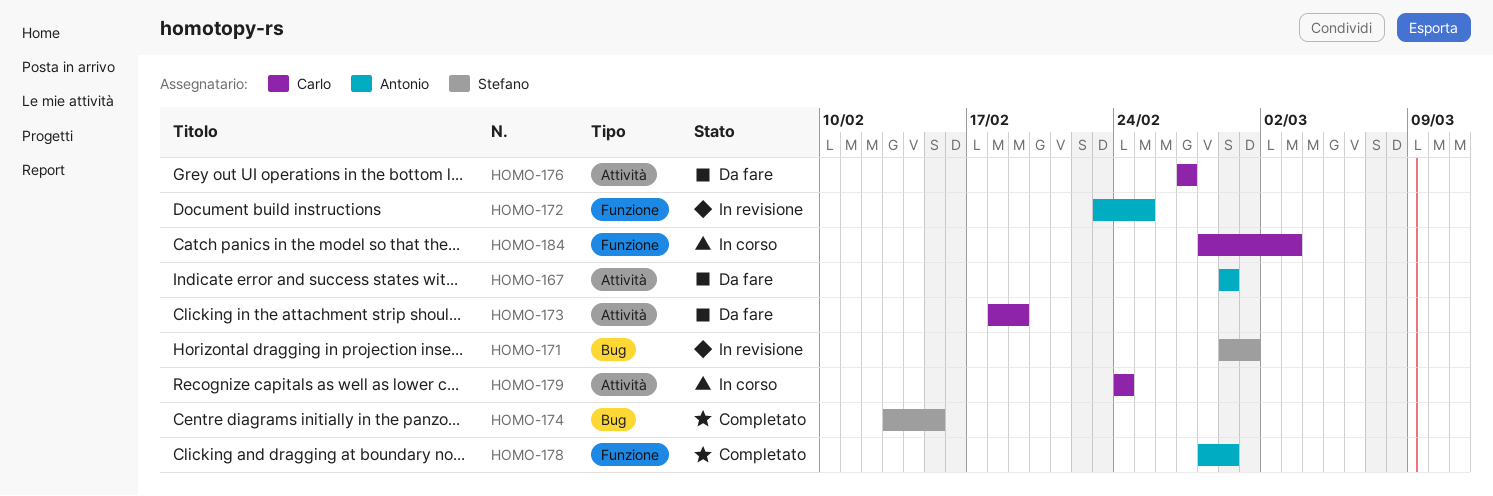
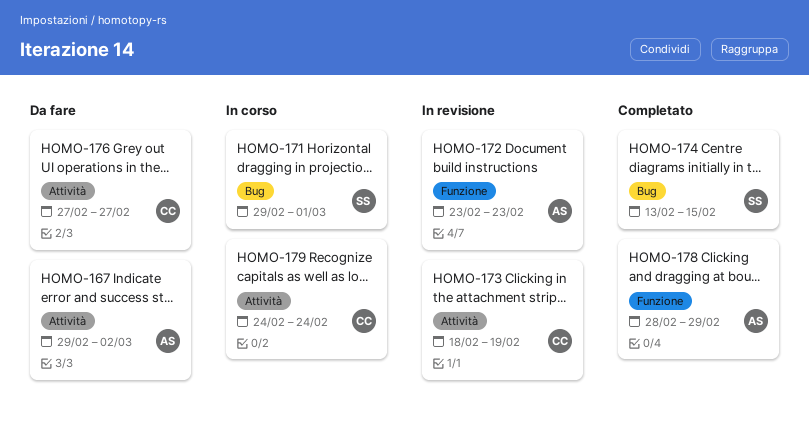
HOMO-167, due: Feb 29 -> Mar 2
HOMO-171, status: In revisione -> In corso
HOMO-172, due: Feb 25 -> Feb 23
HOMO-173, status: Da fare -> In revisione
HOMO-184: present -> none

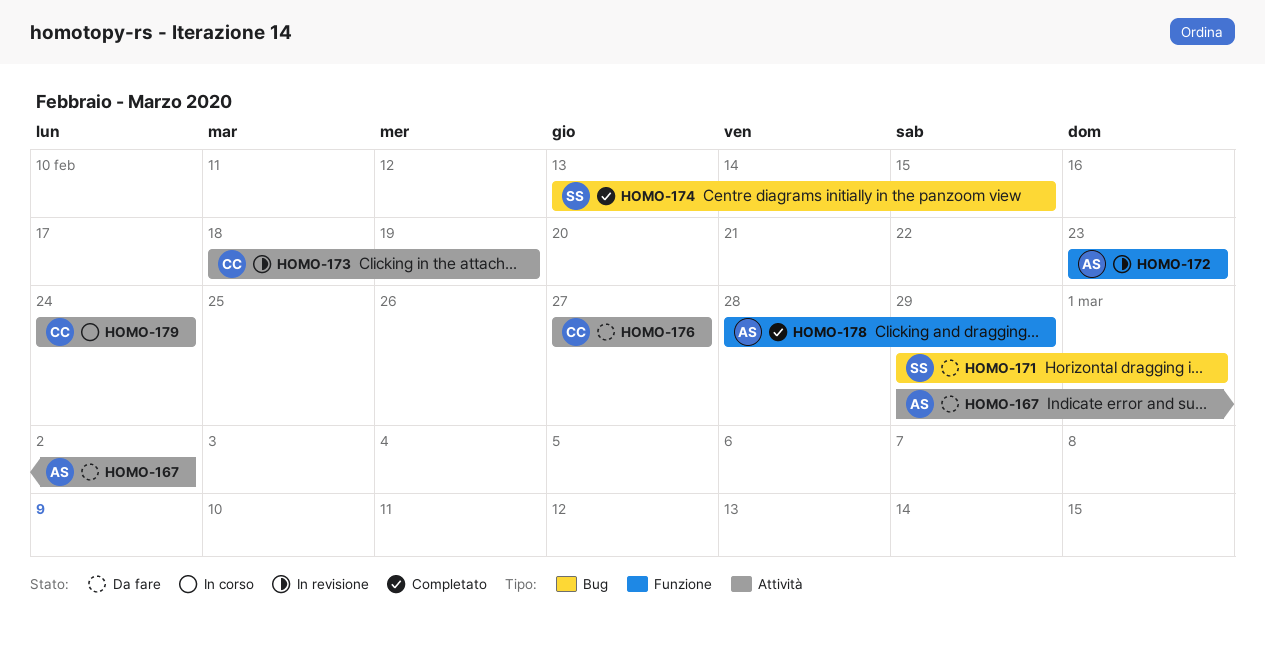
HOMO-171, status: In corso -> Da fare

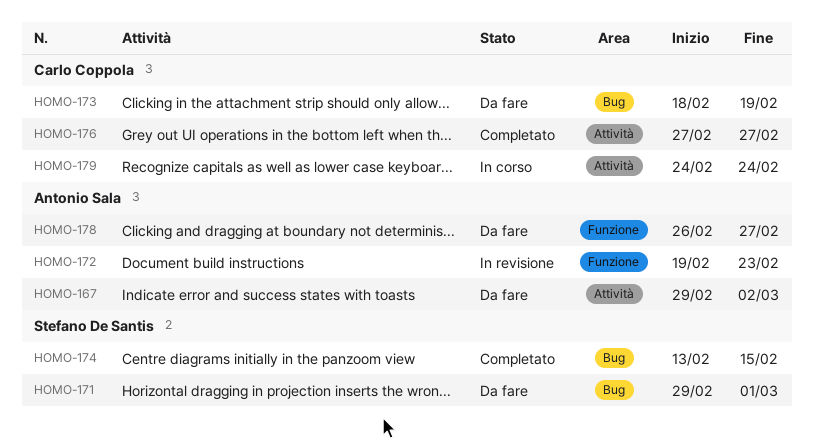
HOMO-172, start: Feb 23 -> Feb 19
HOMO-173, status: In revisione -> Da fare
HOMO-173, label: Attività -> Bug
HOMO-176, status: Da fare -> Completato
HOMO-178, status: Completato -> Da fare
HOMO-178, start: Feb 28 -> Feb 26
HOMO-178, due: Feb 29 -> Feb 27

